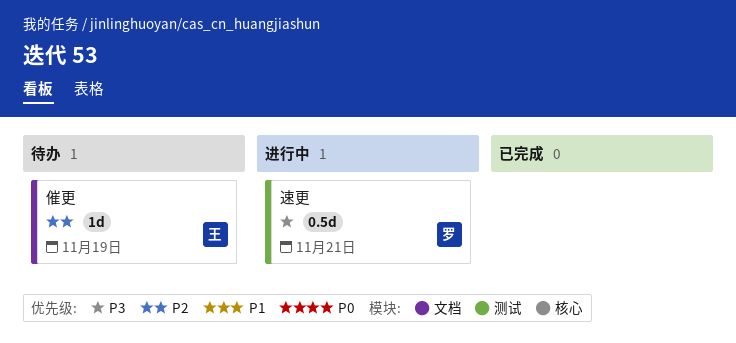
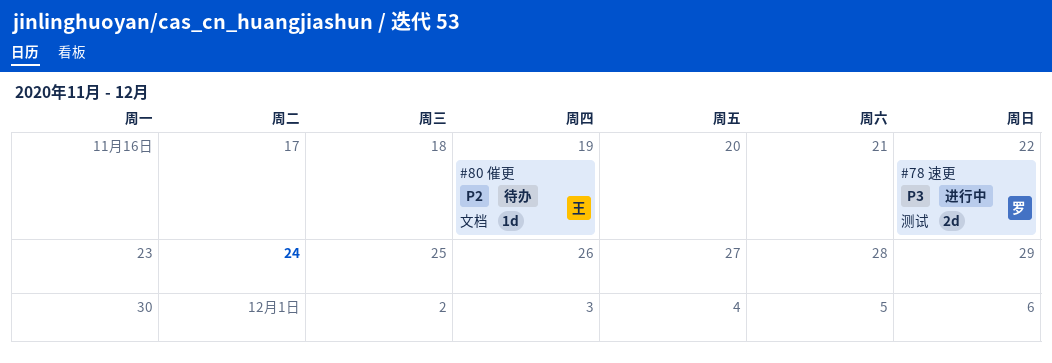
速更, estimate: 0.5d -> 2d
速更, due: Nov 21 -> Nov 22

